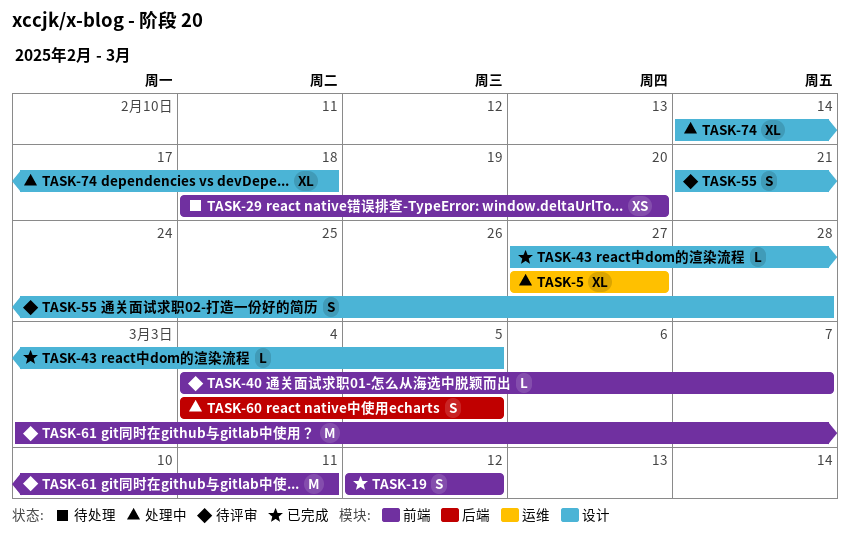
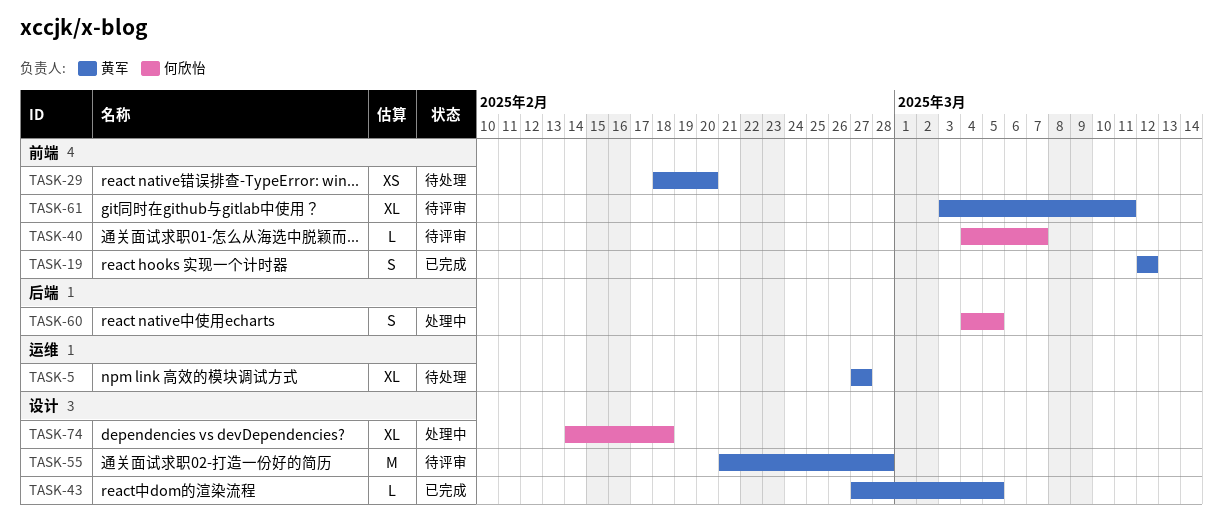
TASK-5, status: 处理中 -> 待处理
TASK-55, estimate: S -> M
TASK-61, estimate: M -> XL

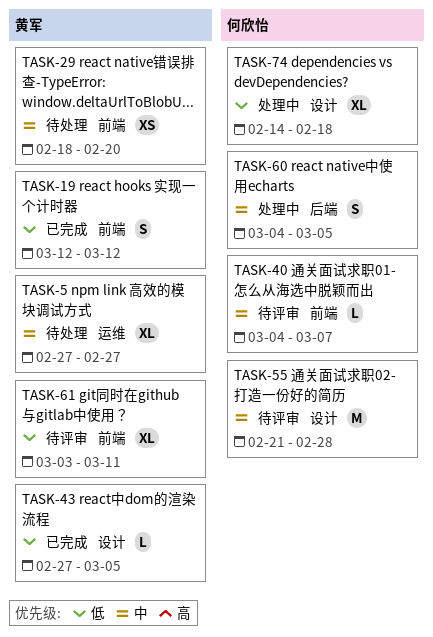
TASK-55, owner: 黄军 -> 何欣怡

